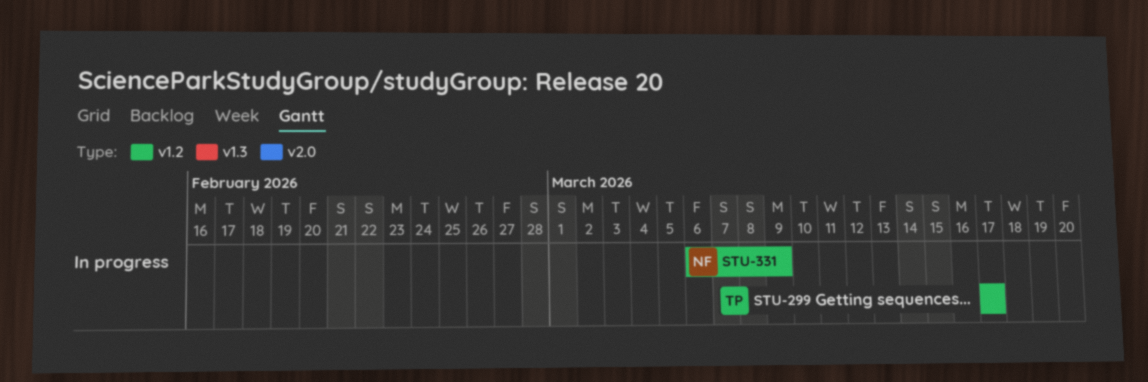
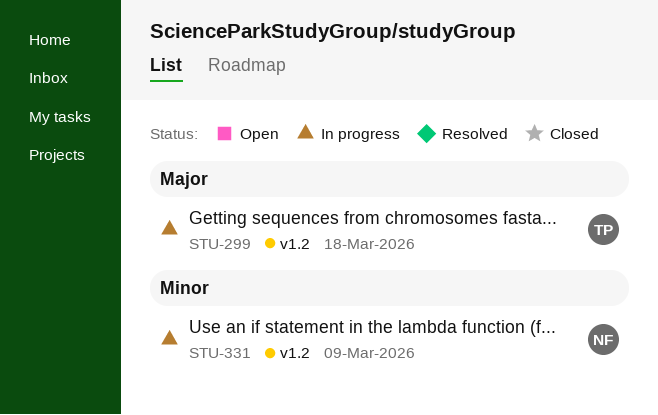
STU-299, due: Mar 17 -> Mar 18

